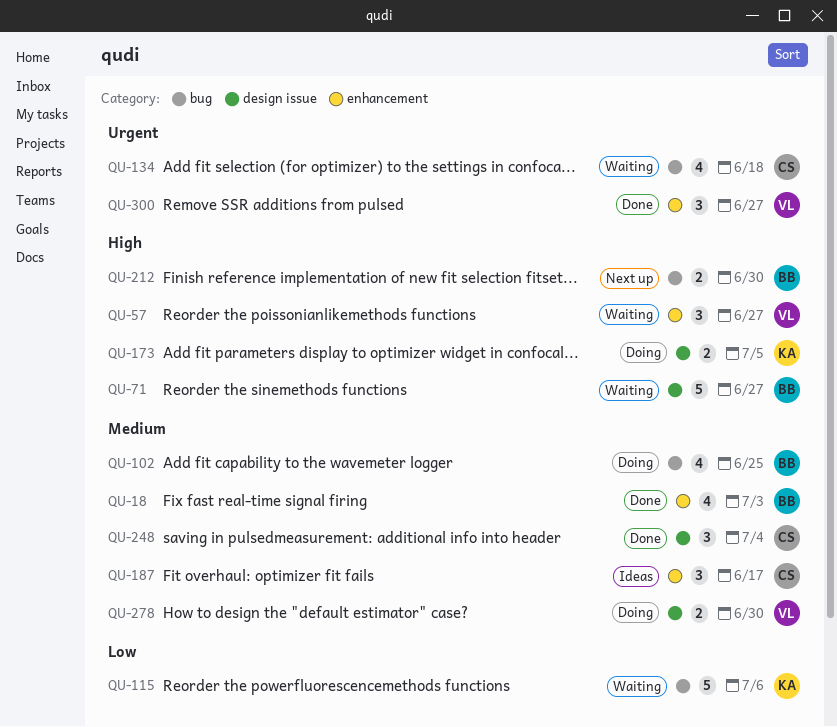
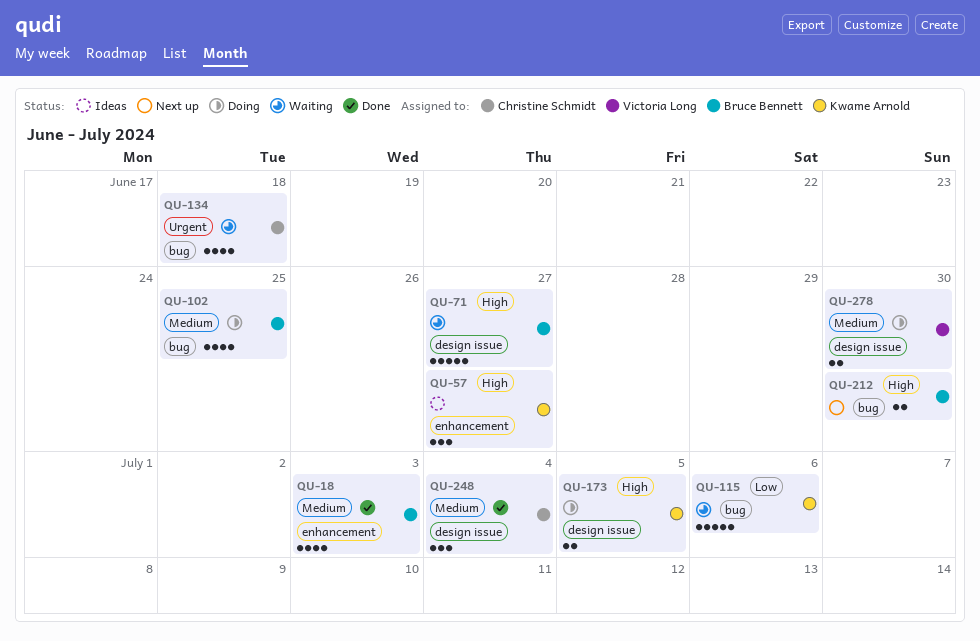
QU-57, status: Waiting -> Ideas
QU-57, owner: Victoria Long -> Kwame Arnold
QU-187: present -> none
QU-300: present -> none

